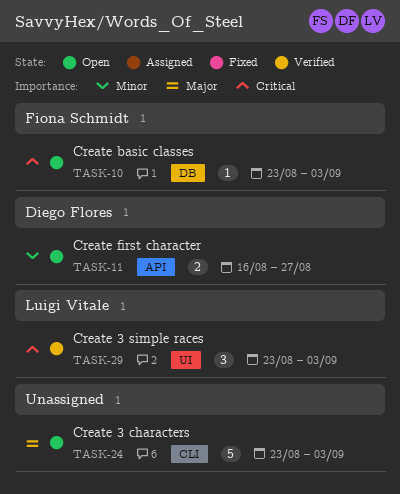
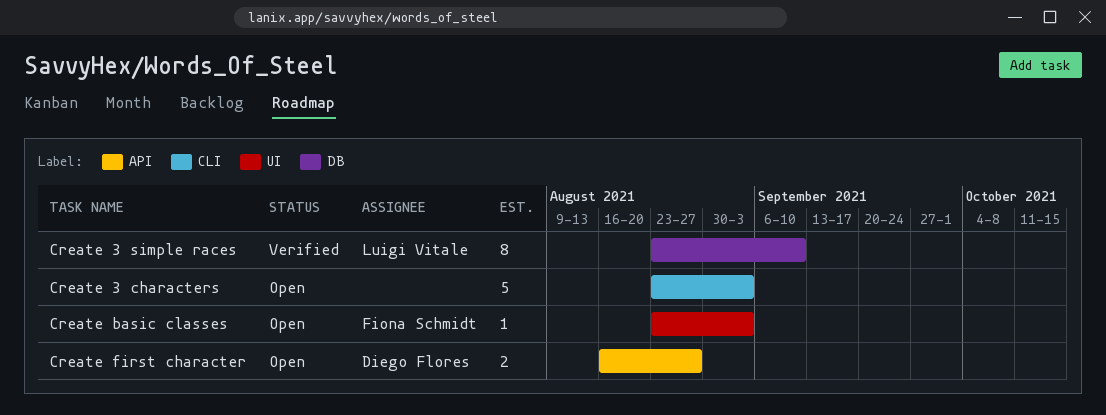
Create 3 simple races, label: UI -> DB
Create 3 simple races, estimate: 3 -> 8
Create 3 simple races, due: Sep 3 -> Sep 10
Create basic classes, label: DB -> UI

